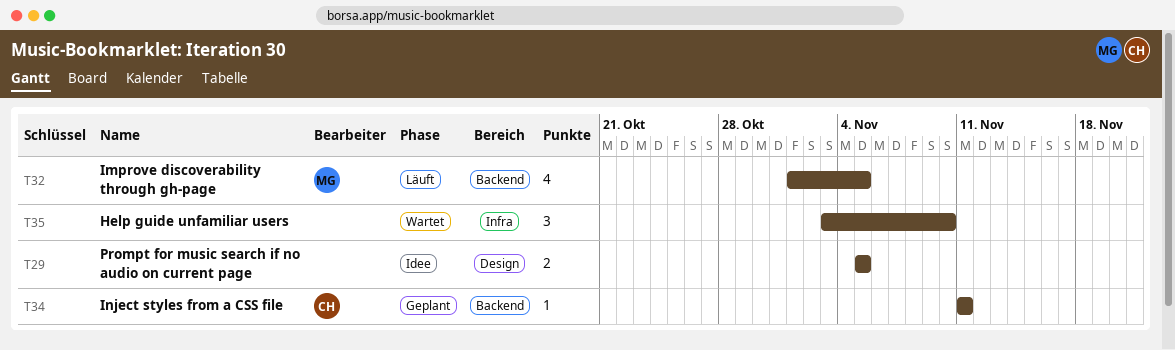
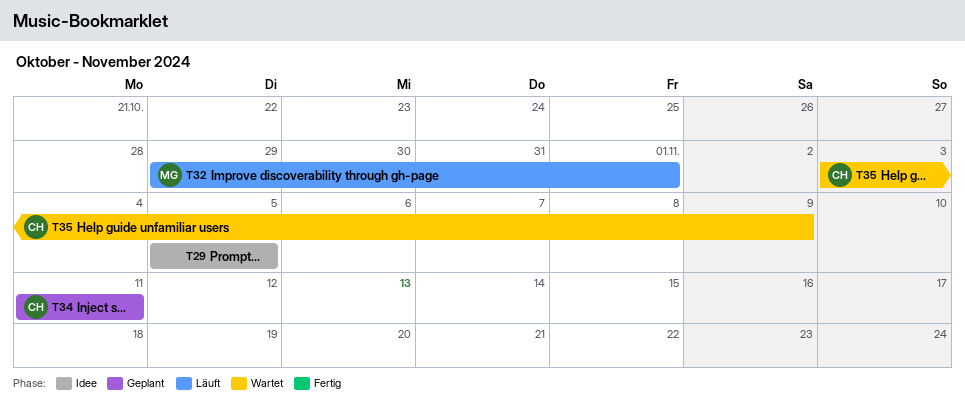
T32, start: Nov 1 -> Oct 29
T32, due: Nov 5 -> Nov 1
T35, owner: none -> CH
T35, due: Nov 10 -> Nov 9

